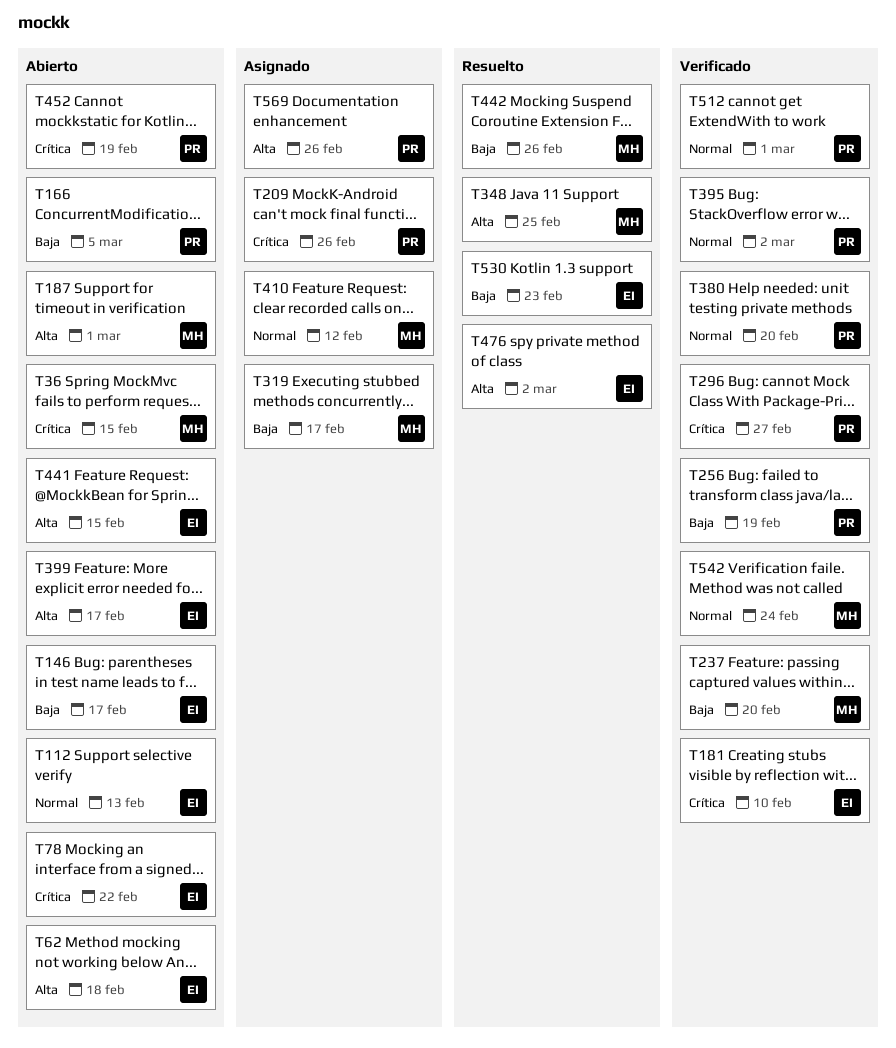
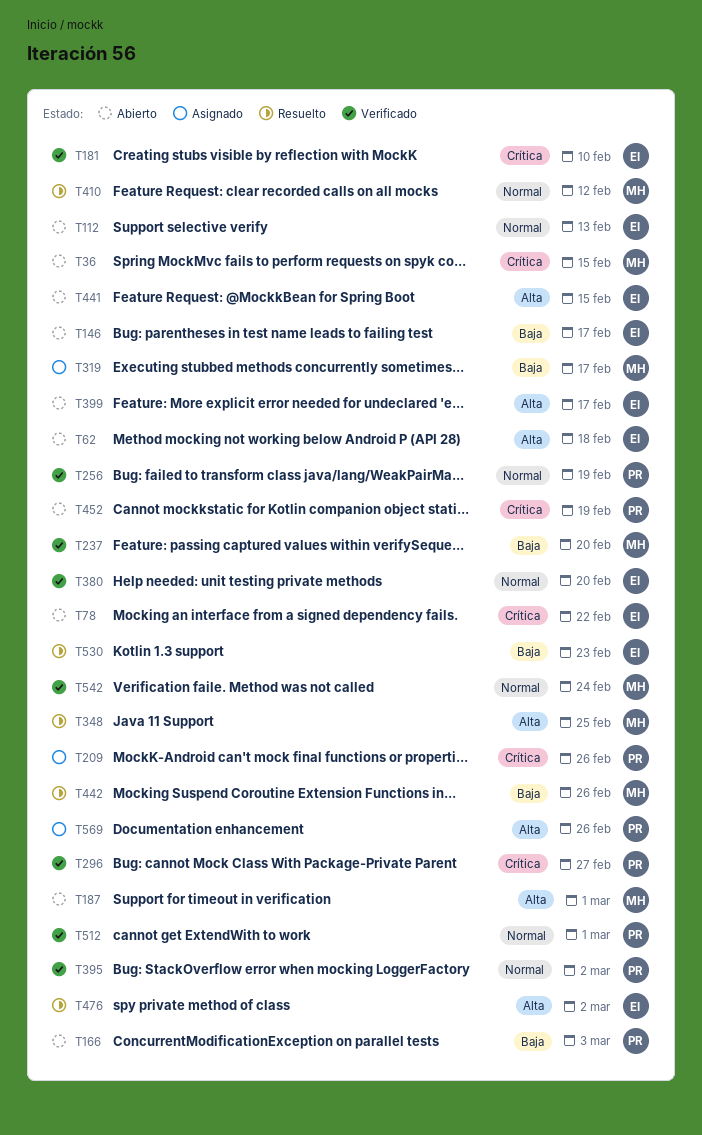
T166, due: Mar 5 -> Mar 3
T256, priority: Baja -> Normal
T380, owner: PR -> EI
T410, status: Asignado -> Resuelto

